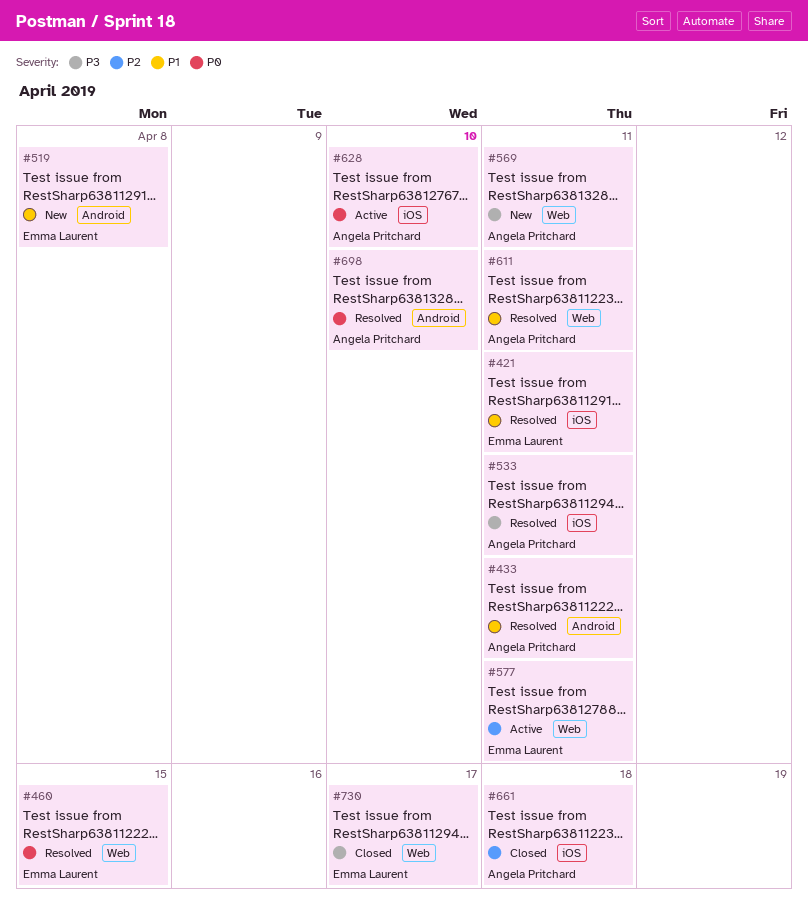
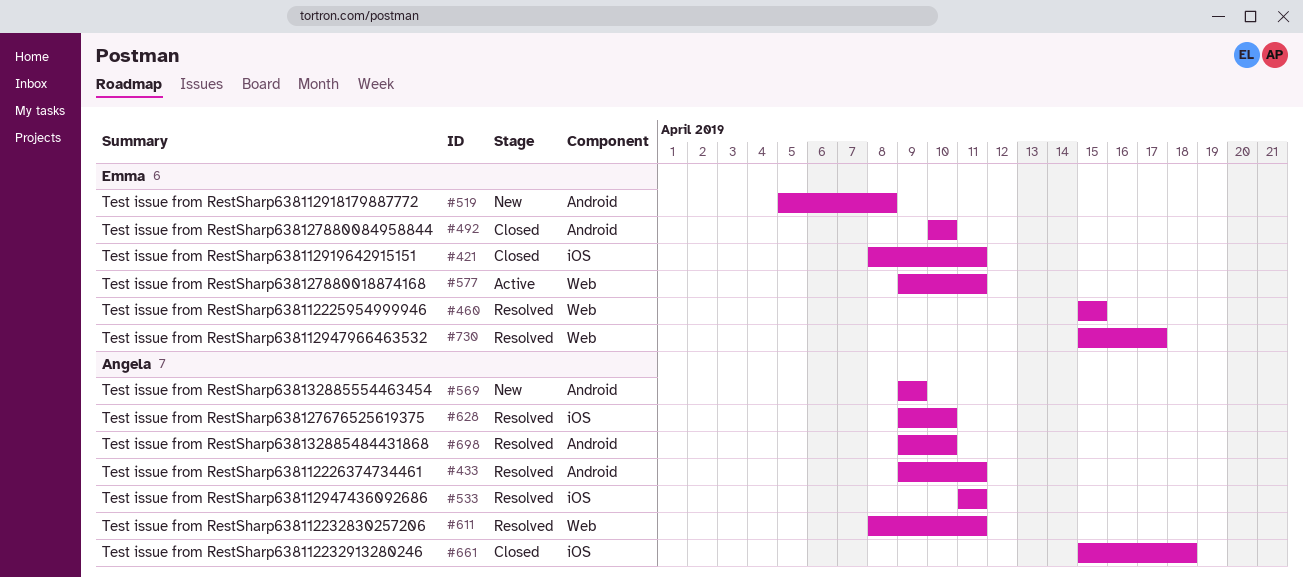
#421, status: Resolved -> Closed
#492: none -> present
#569, label: Web -> Android
#569, due: Apr 11 -> Apr 9
#628, status: Active -> Resolved
#730, status: Closed -> Resolved

